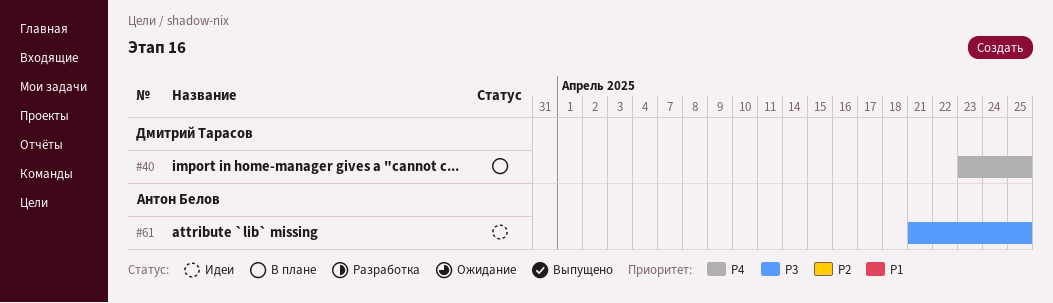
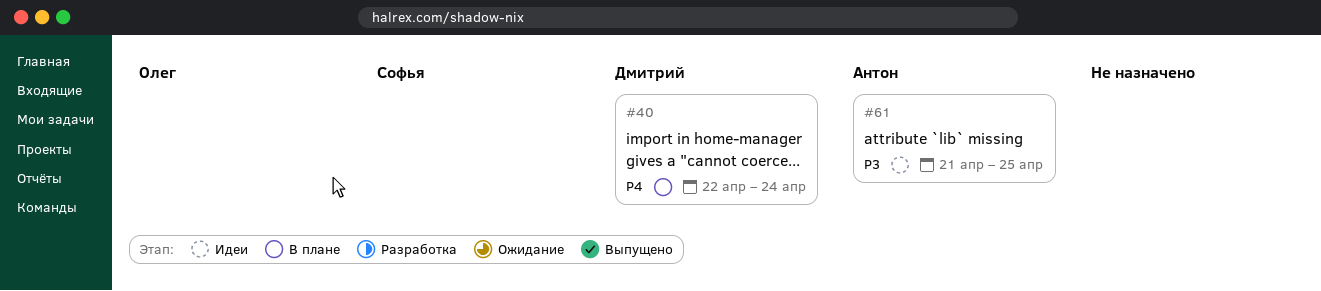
#40, start: Apr 23 -> Apr 22
#40, due: Apr 25 -> Apr 24

